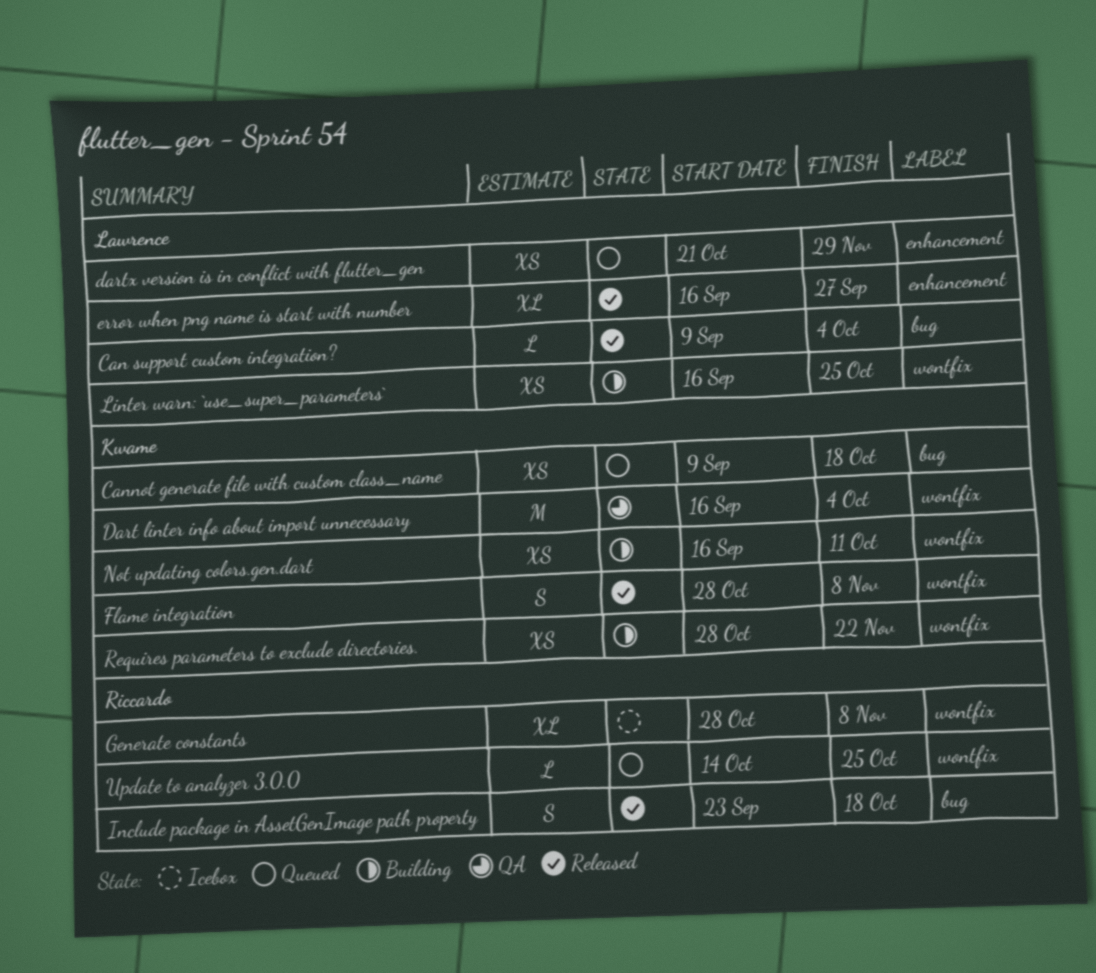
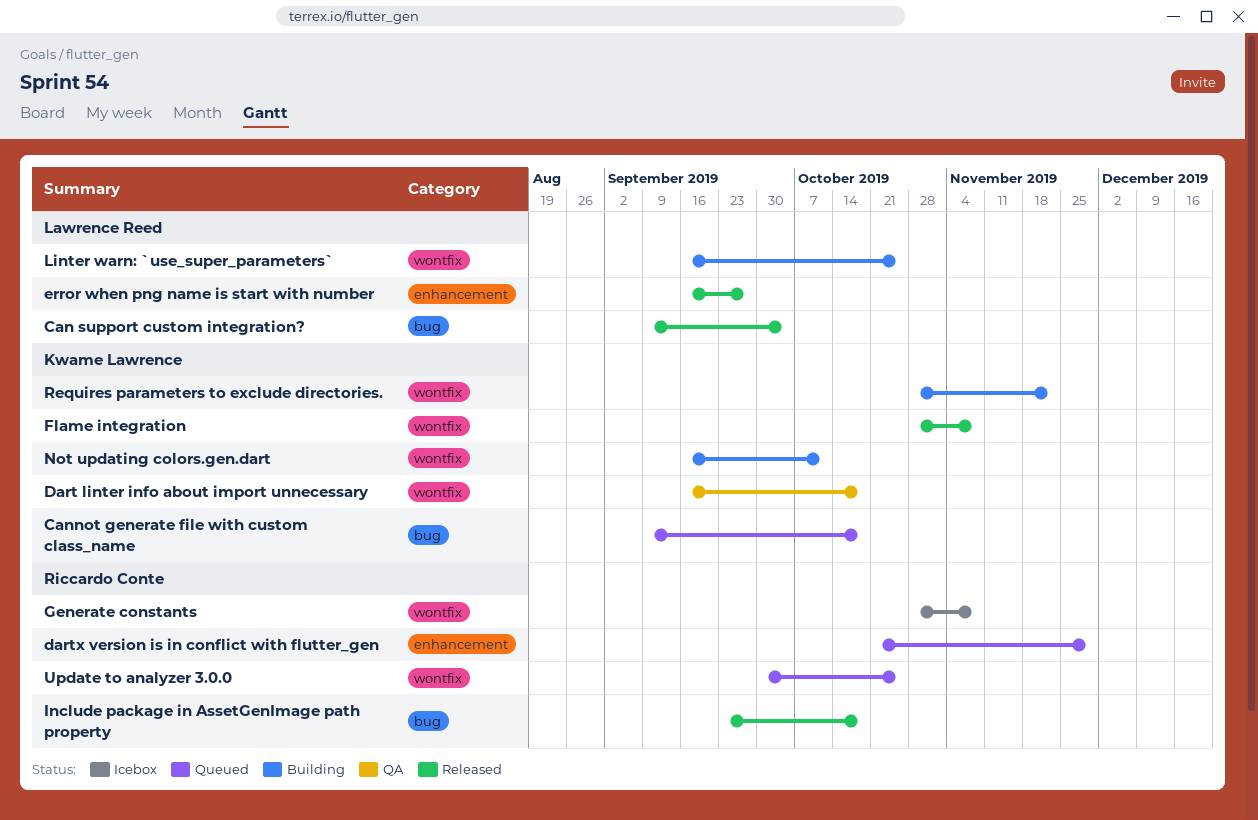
Dart linter info about import unnecessary, due: Oct 4 -> Oct 18
dartx version is in conflict with flutter_gen, owner: Lawrence Reed -> Riccardo Conte
Update to analyzer 3.0.0, start: Oct 14 -> Sep 30

